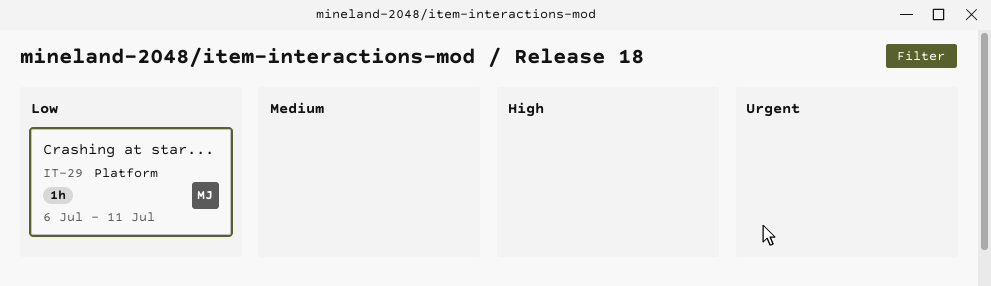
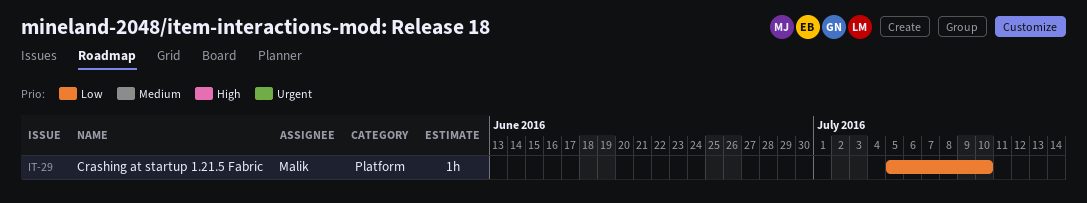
IT-29, start: Jul 6 -> Jul 5
IT-29, due: Jul 11 -> Jul 10

